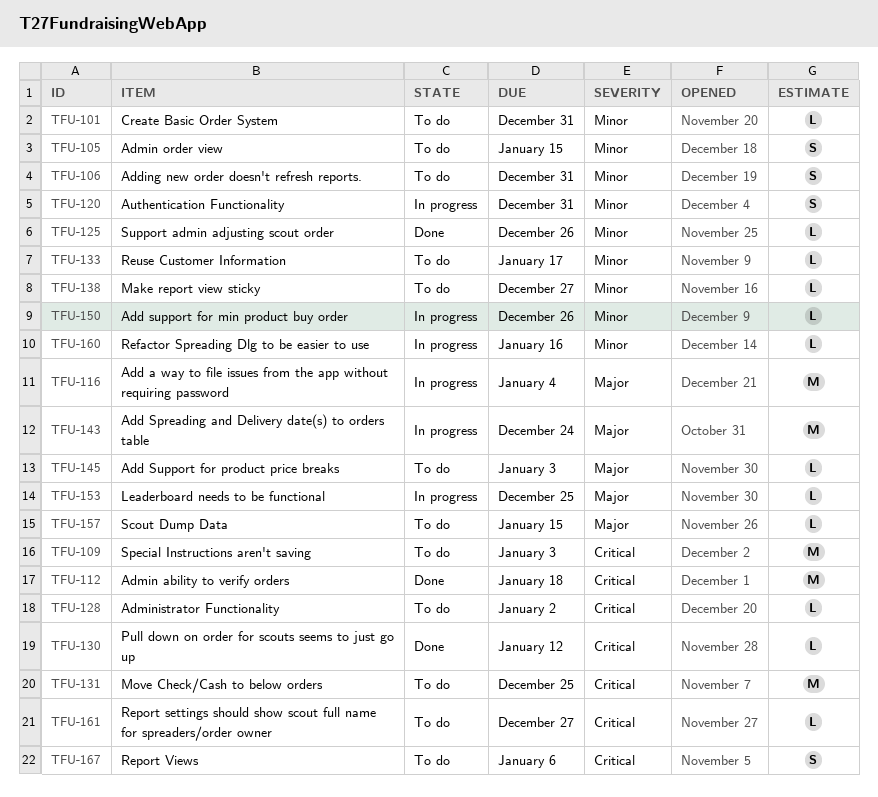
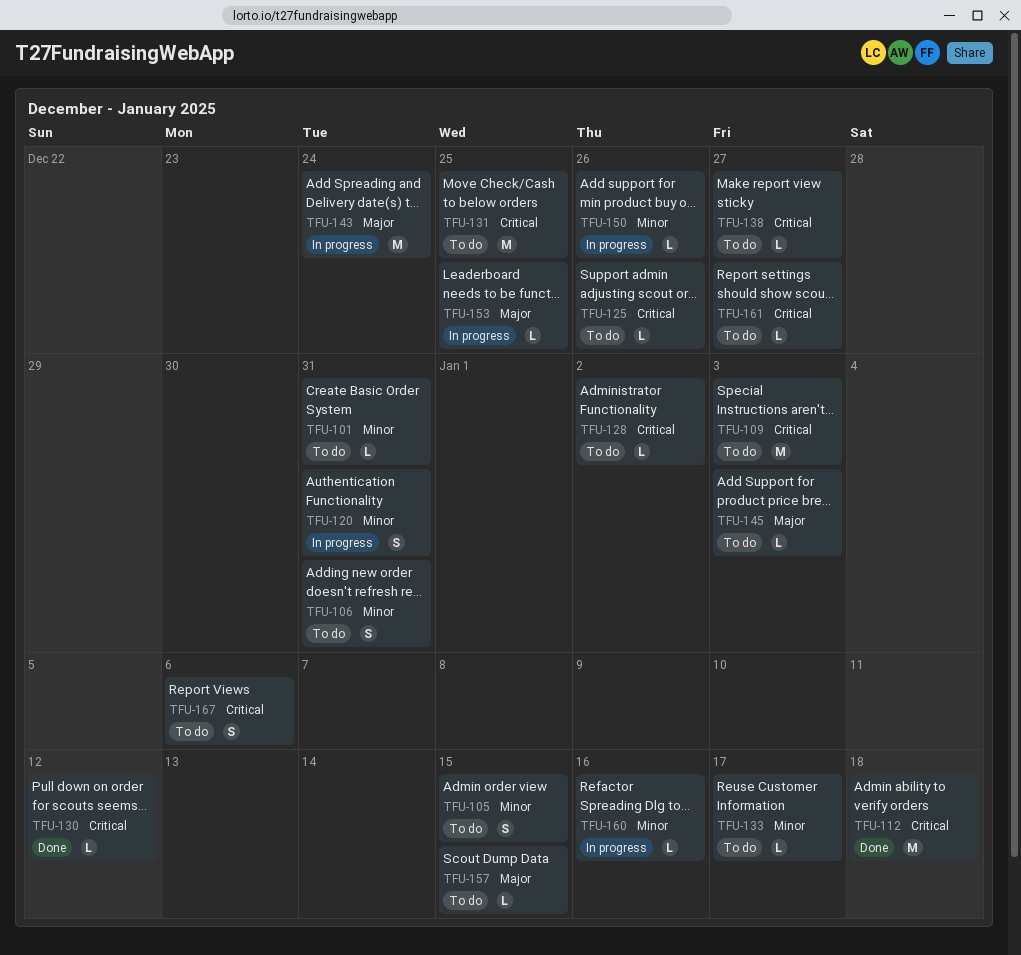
TFU-116: present -> none
TFU-125, status: Done -> To do
TFU-125, priority: Minor -> Critical
TFU-138, priority: Minor -> Critical

